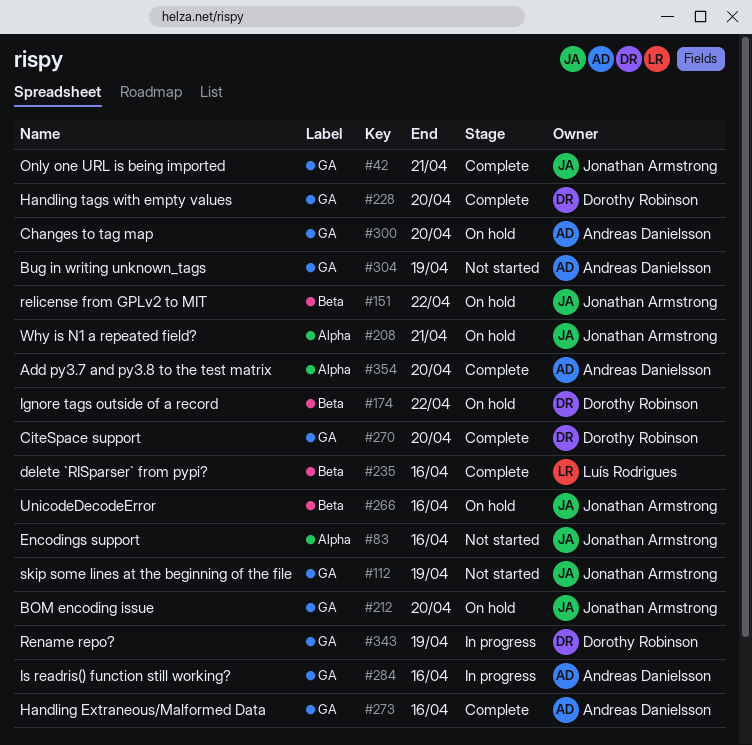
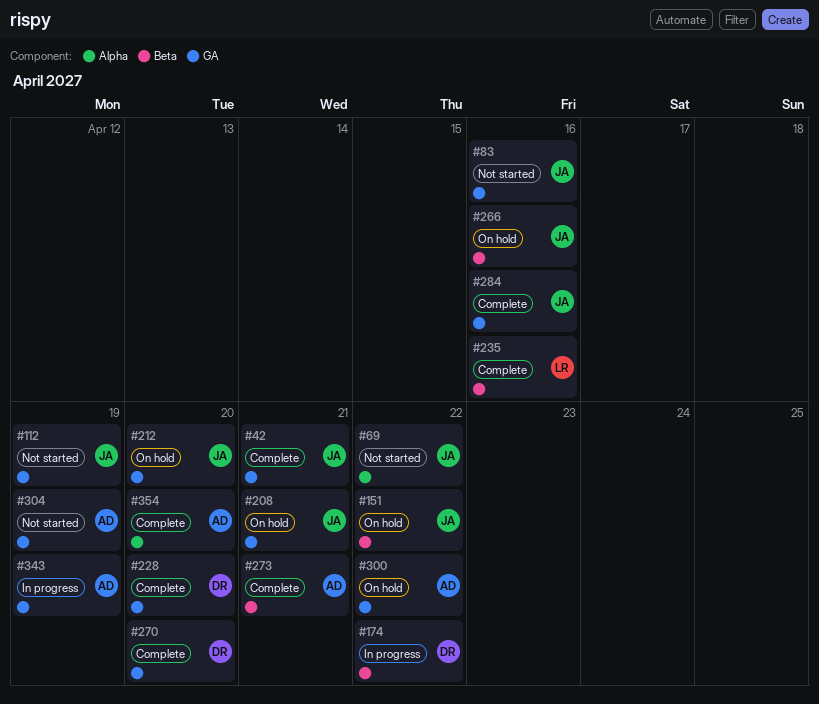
#69: none -> present
#83, label: Alpha -> GA
#174, status: On hold -> In progress
#208, label: Alpha -> GA
#273, label: GA -> Beta
#273, due: Apr 16 -> Apr 21
#284, status: In progress -> Complete
#284, owner: Andreas Danielsson -> Jonathan Armstrong
#300, due: Apr 20 -> Apr 22
#343, owner: Dorothy Robinson -> Andreas Danielsson

